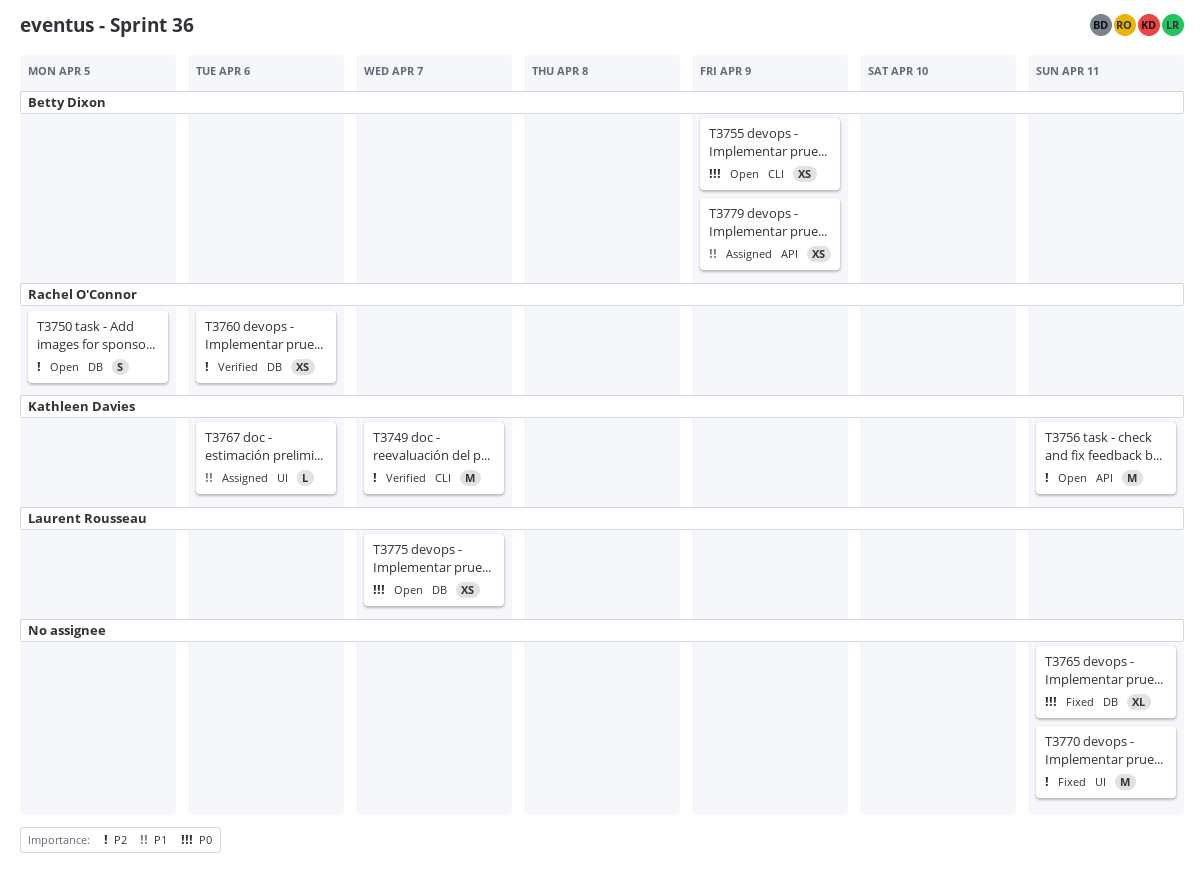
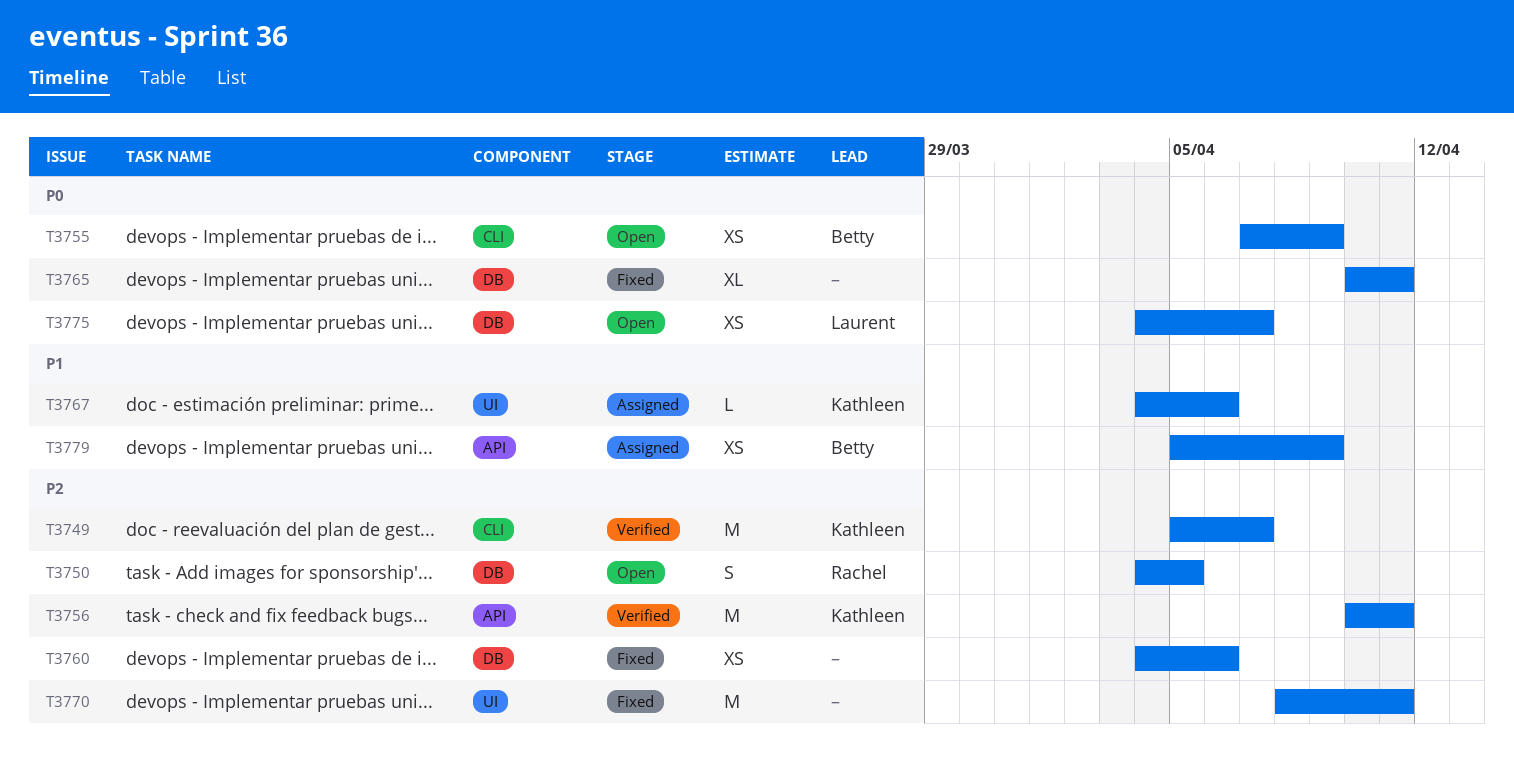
T3756, status: Open -> Verified
T3760, status: Verified -> Fixed
T3760, owner: Rachel O'Connor -> none

